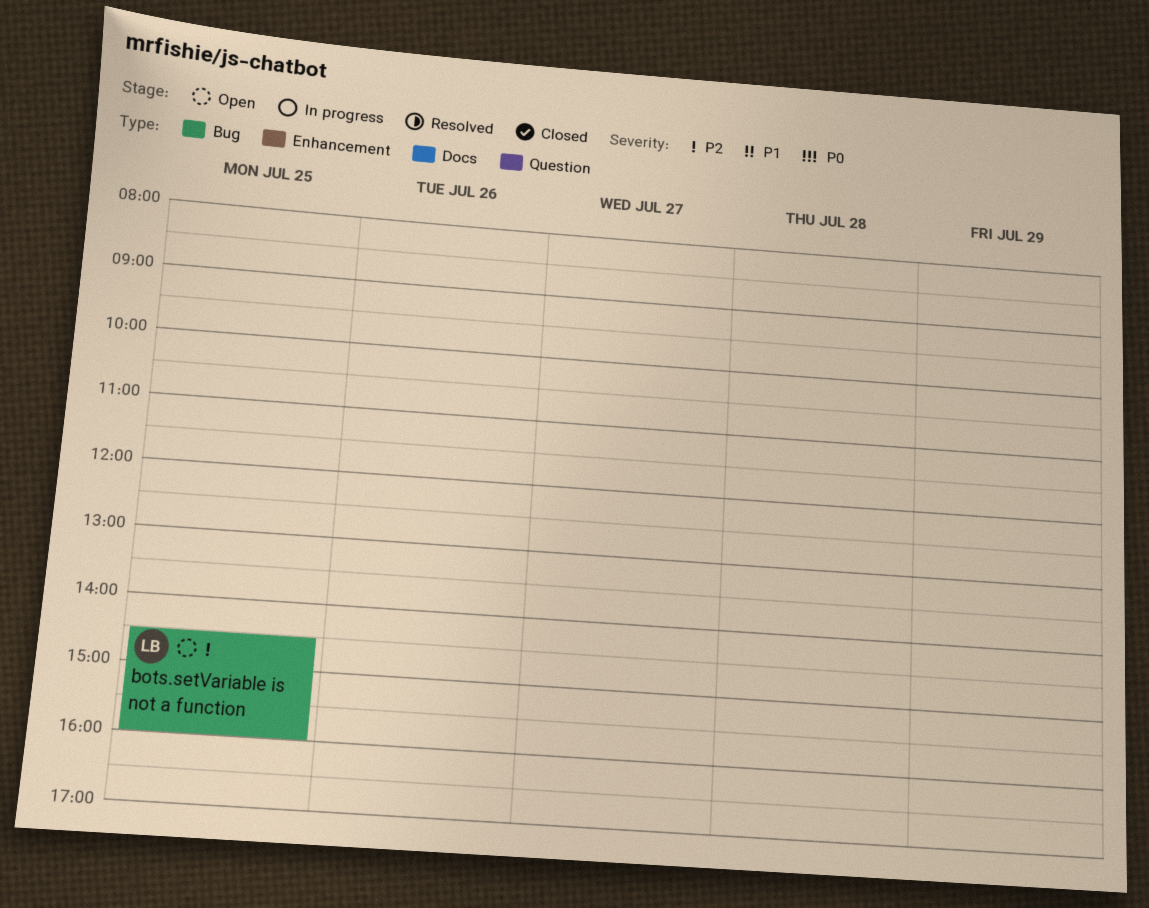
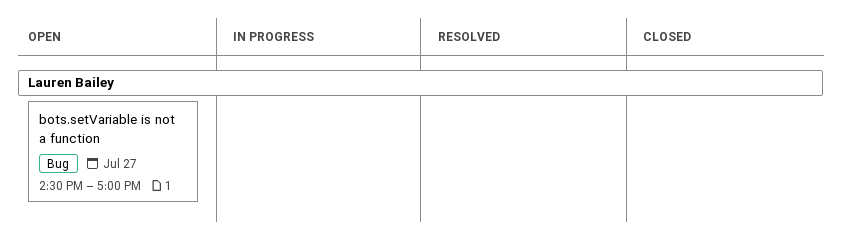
bots.setVariable is not a function, day: Jul 25 -> Jul 27
bots.setVariable is not a function, ends: 16:00 -> 17:00

